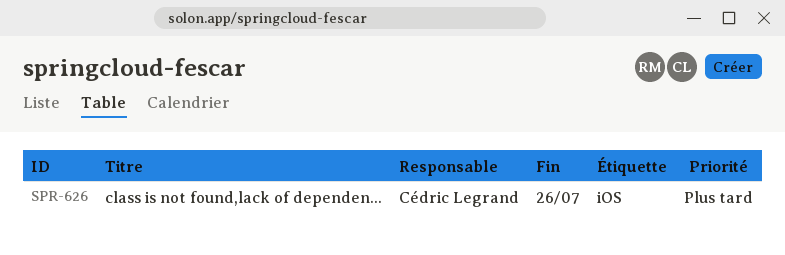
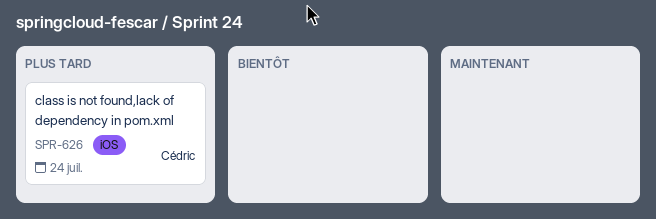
SPR-626, due: Jul 26 -> Jul 24

